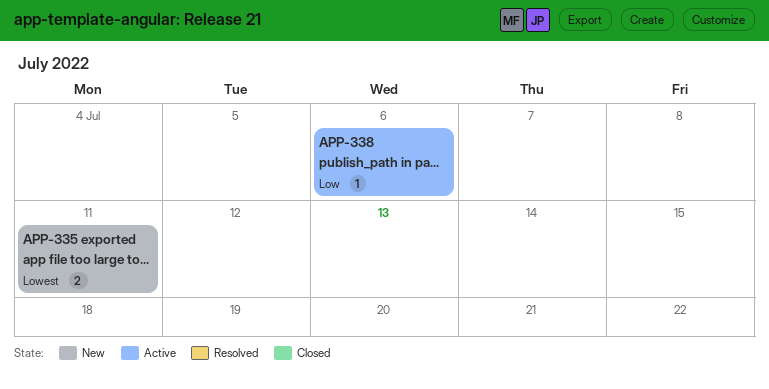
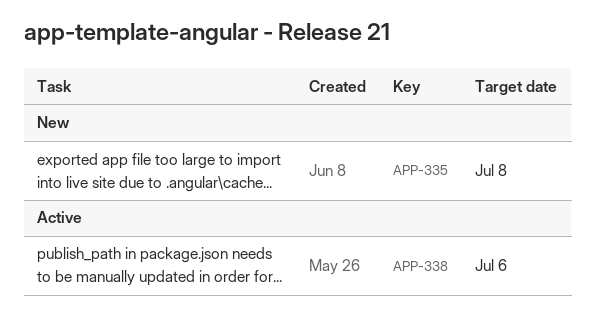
APP-335, due: Jul 11 -> Jul 8

